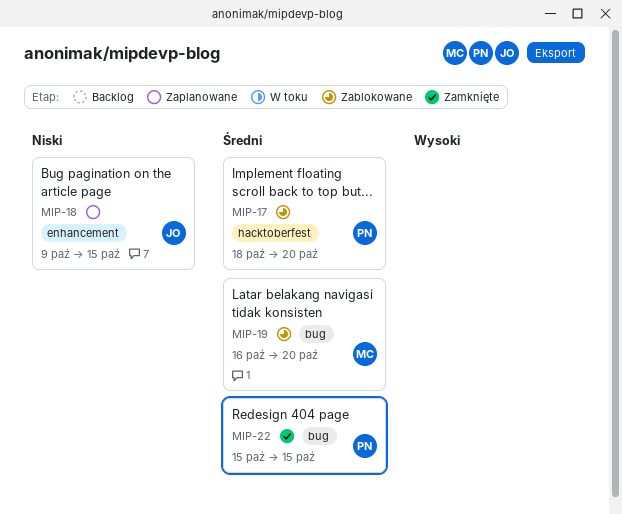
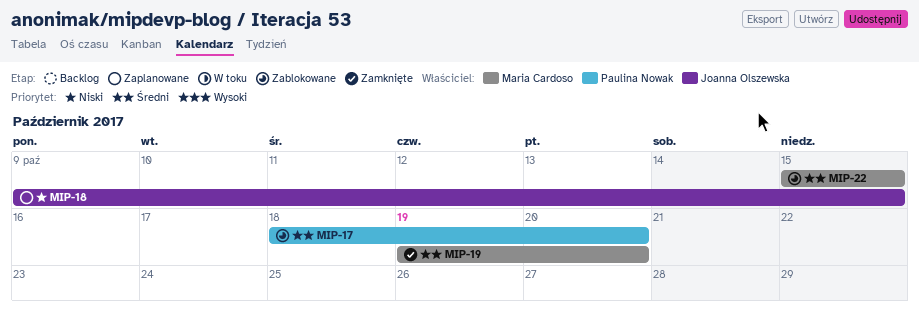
MIP-19, status: Zablokowane -> Zamknięte
MIP-19, start: Oct 16 -> Oct 19
MIP-22, status: Zamknięte -> Zablokowane
MIP-22, owner: Paulina Nowak -> Maria Cardoso

